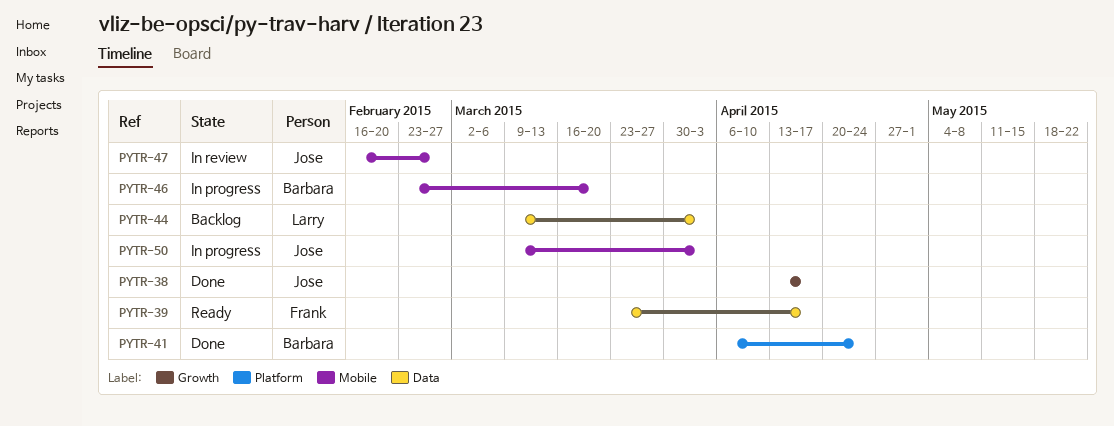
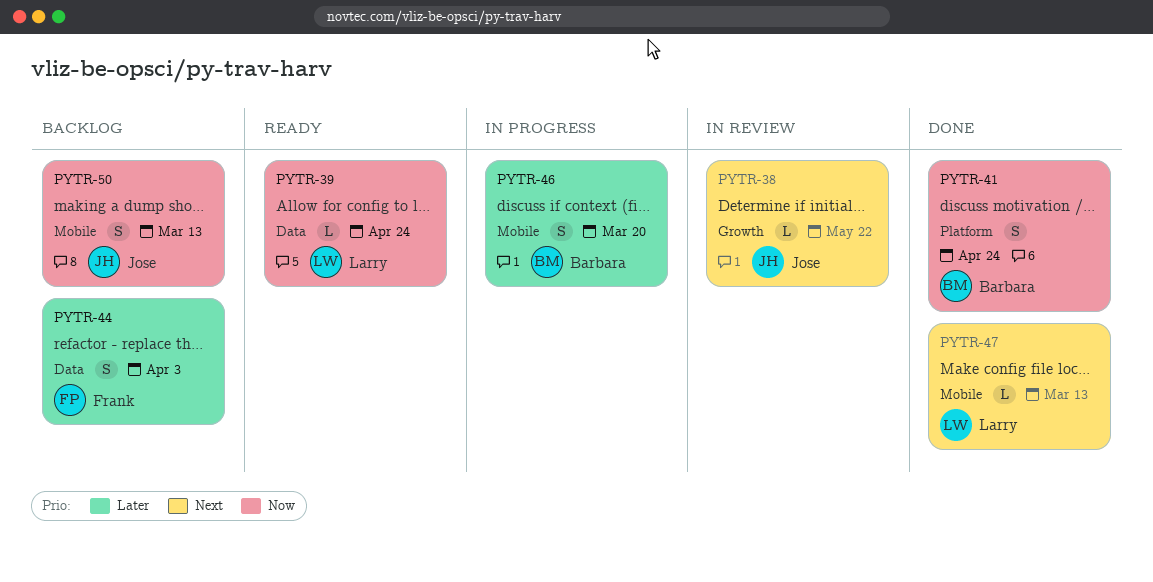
PYTR-38, status: Done -> In review
PYTR-38, due: Apr 17 -> May 22
PYTR-39, owner: Frank -> Larry
PYTR-39, due: Apr 17 -> Apr 24
PYTR-44, owner: Larry -> Frank
PYTR-47, status: In review -> Done
PYTR-47, owner: Jose -> Larry
PYTR-47, due: Feb 27 -> Mar 13
PYTR-50, status: In progress -> Backlog
PYTR-50, due: Apr 3 -> Mar 13

